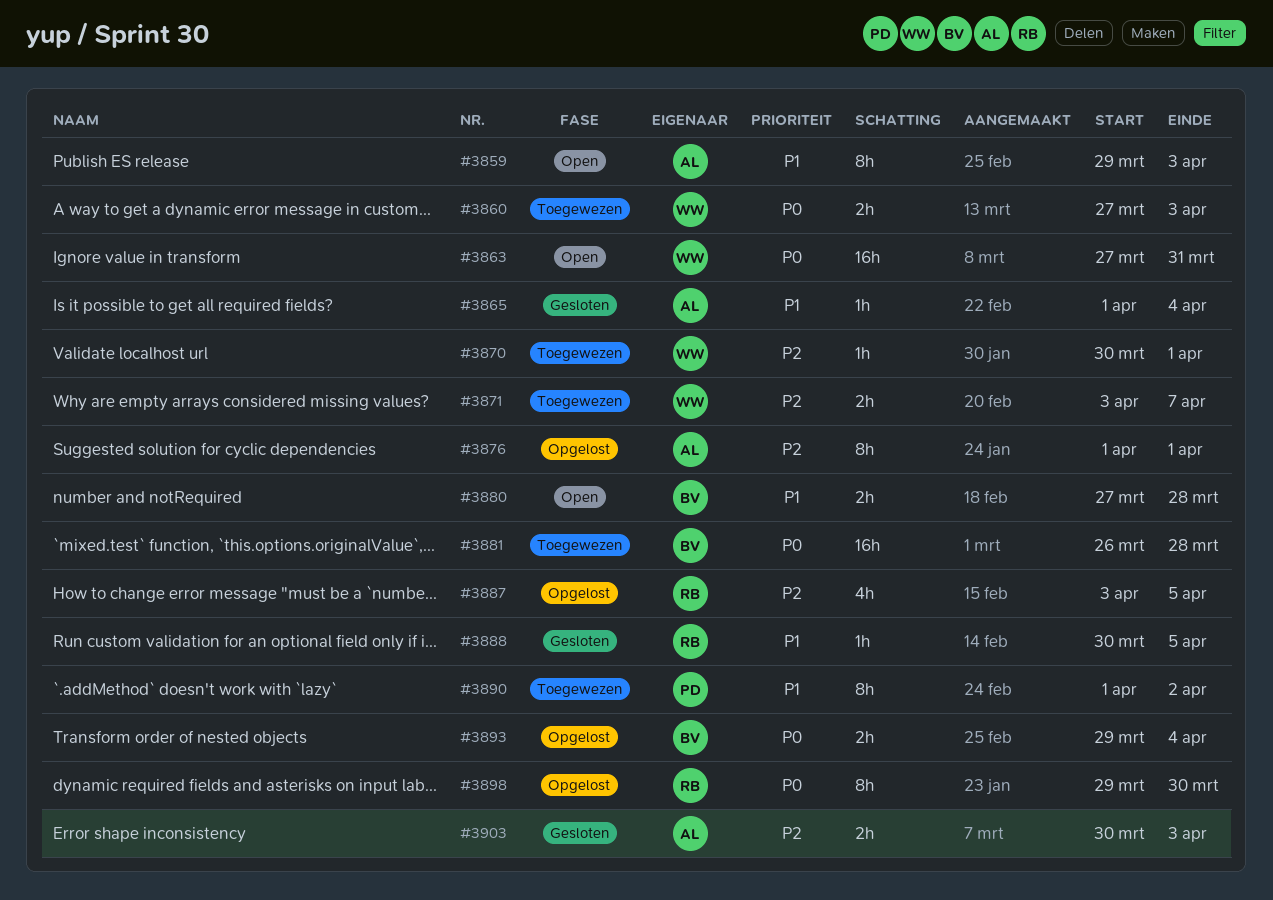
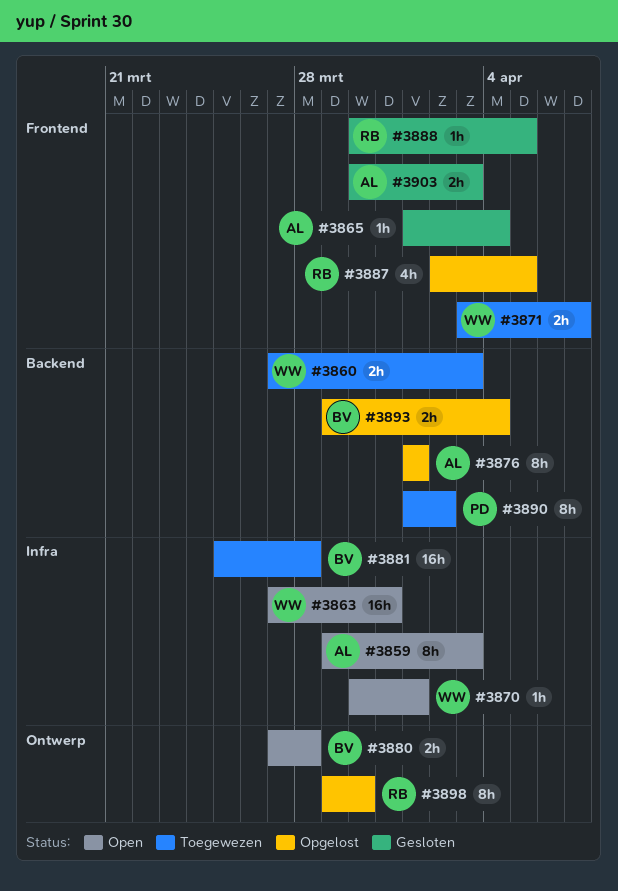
#3870, status: Toegewezen -> Open
#3881, start: Mar 26 -> Mar 25
#3887, start: Apr 3 -> Apr 2

